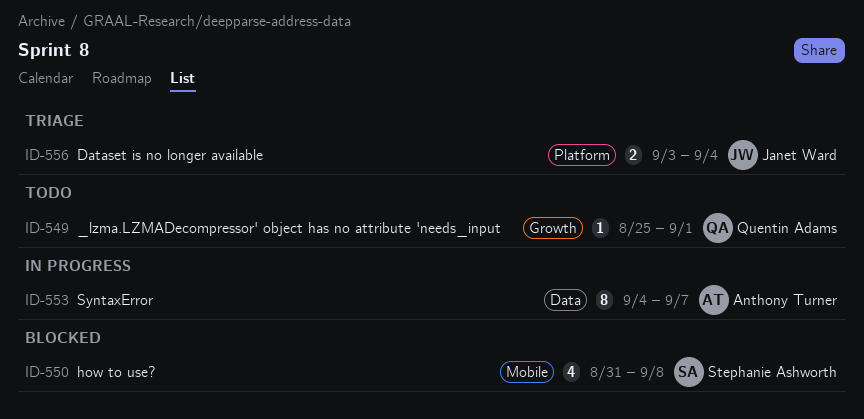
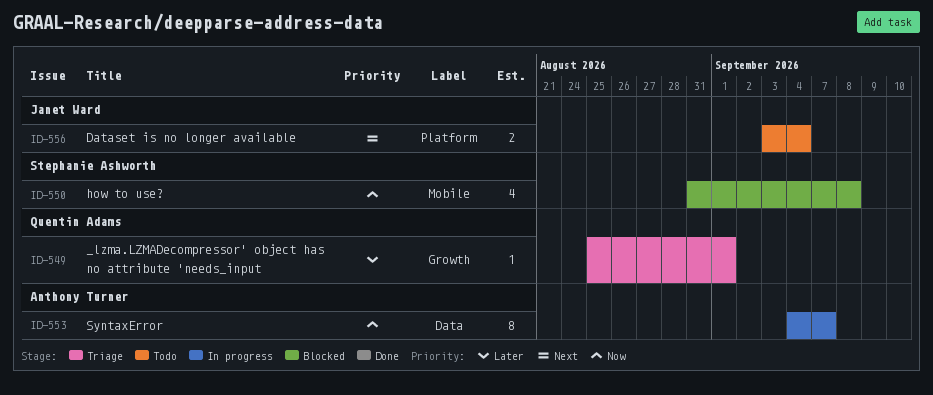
ID-549, status: Todo -> Triage
ID-556, status: Triage -> Todo

